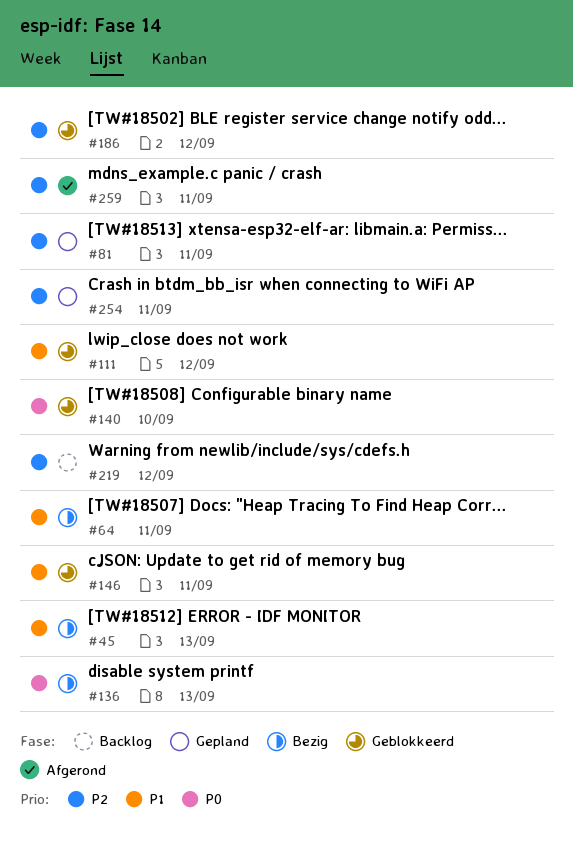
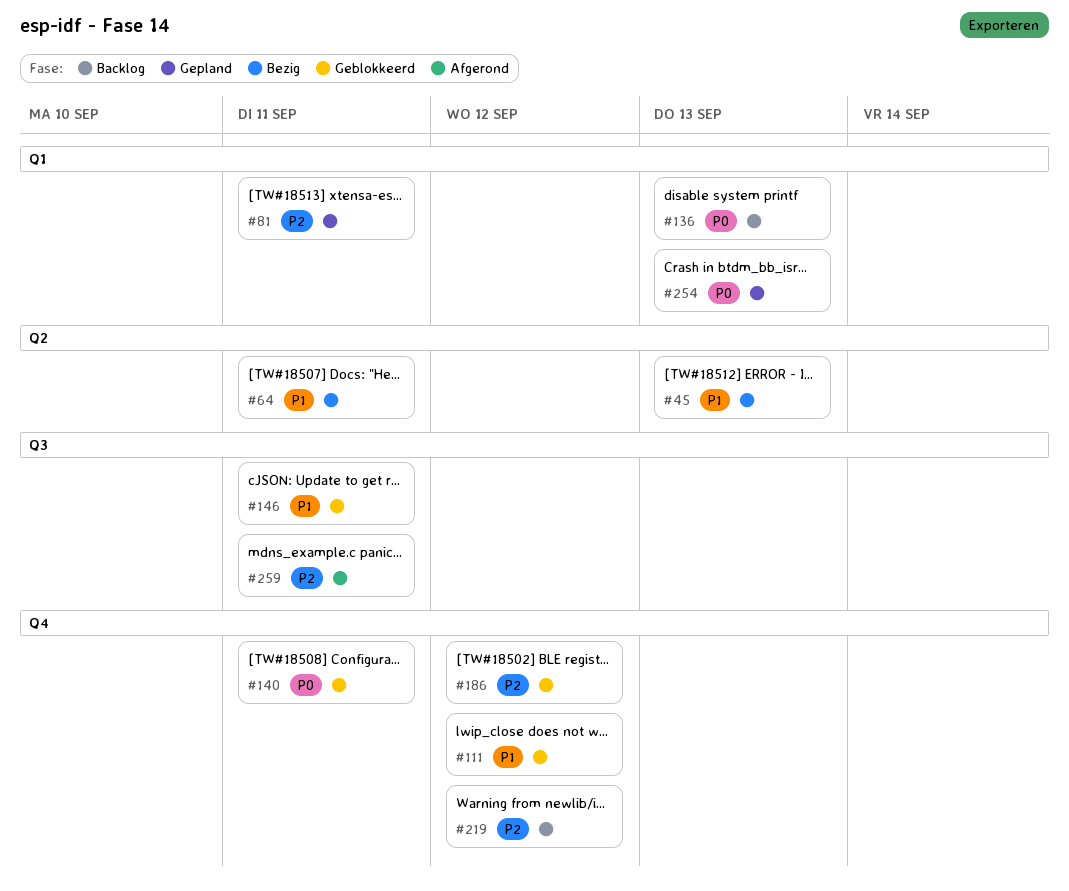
#136, status: Bezig -> Backlog
#140, due: Sep 10 -> Sep 11
#254, priority: P2 -> P0
#254, due: Sep 11 -> Sep 13

